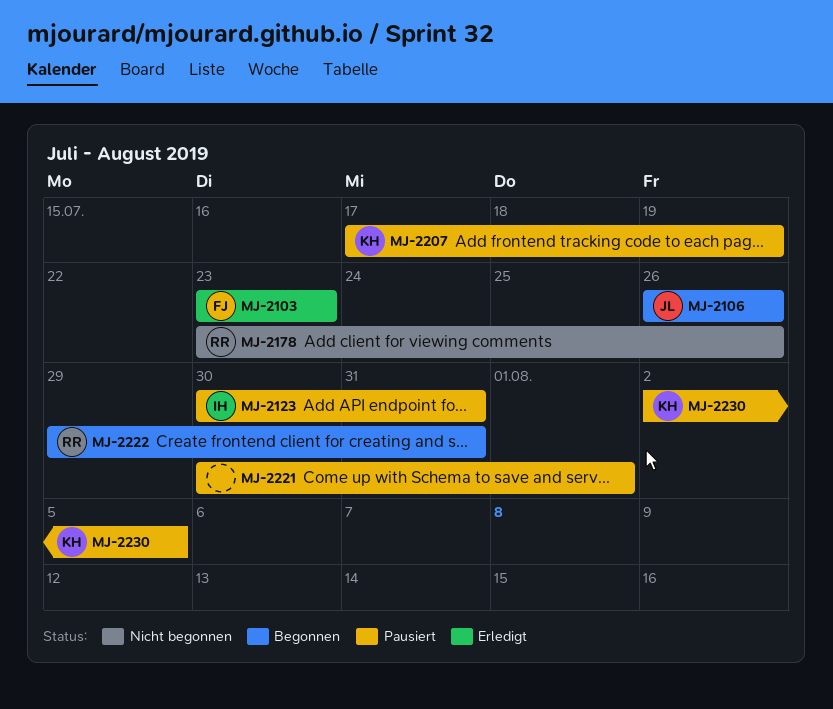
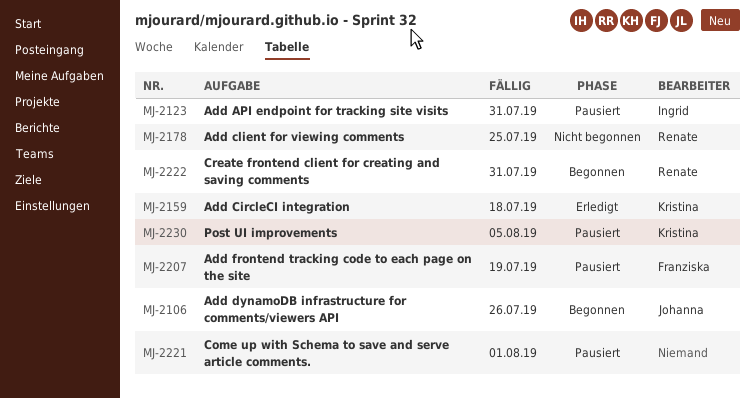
MJ-2103: present -> none
MJ-2159: none -> present
MJ-2178, due: Jul 26 -> Jul 25
MJ-2207, owner: Kristina -> Franziska

